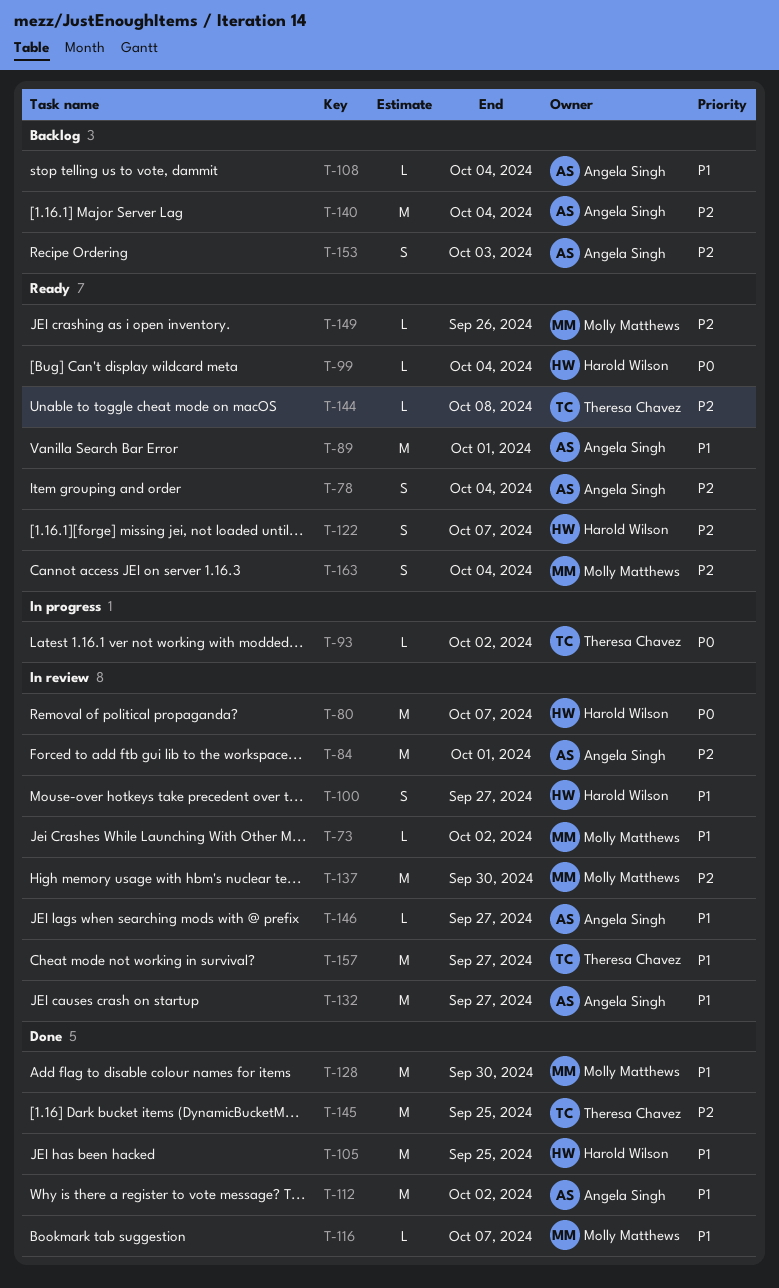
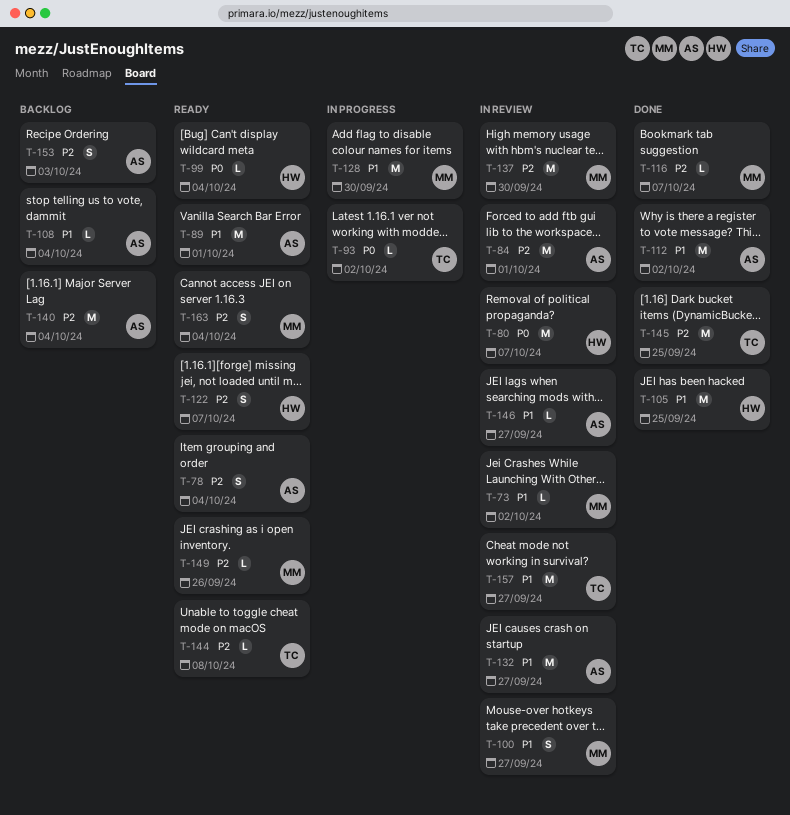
T-100, owner: Harold Wilson -> Molly Matthews
T-116, priority: P1 -> P2
T-128, status: Done -> In progress

